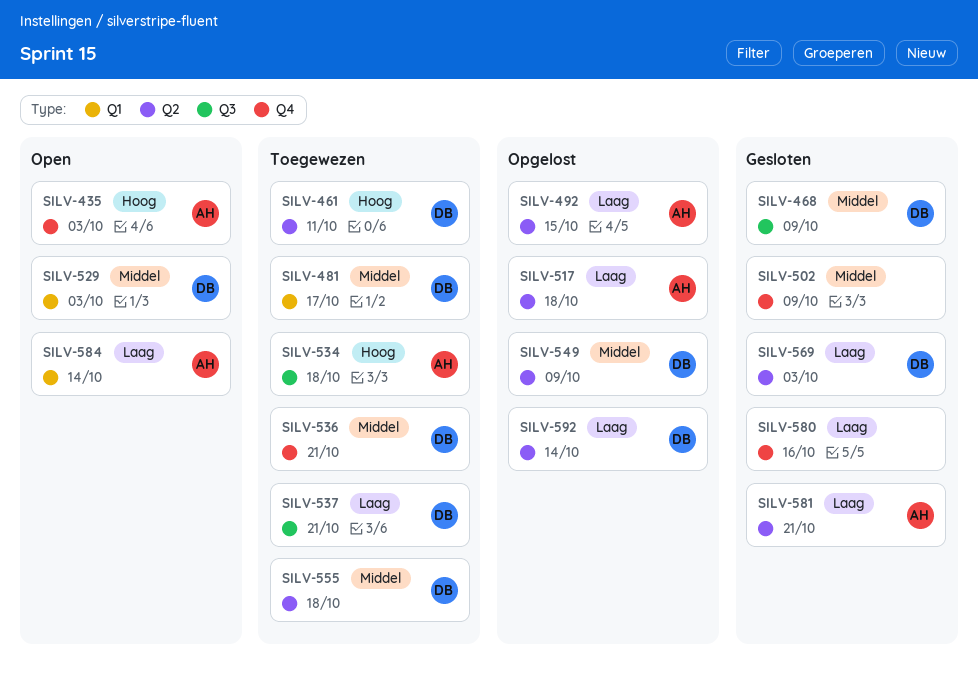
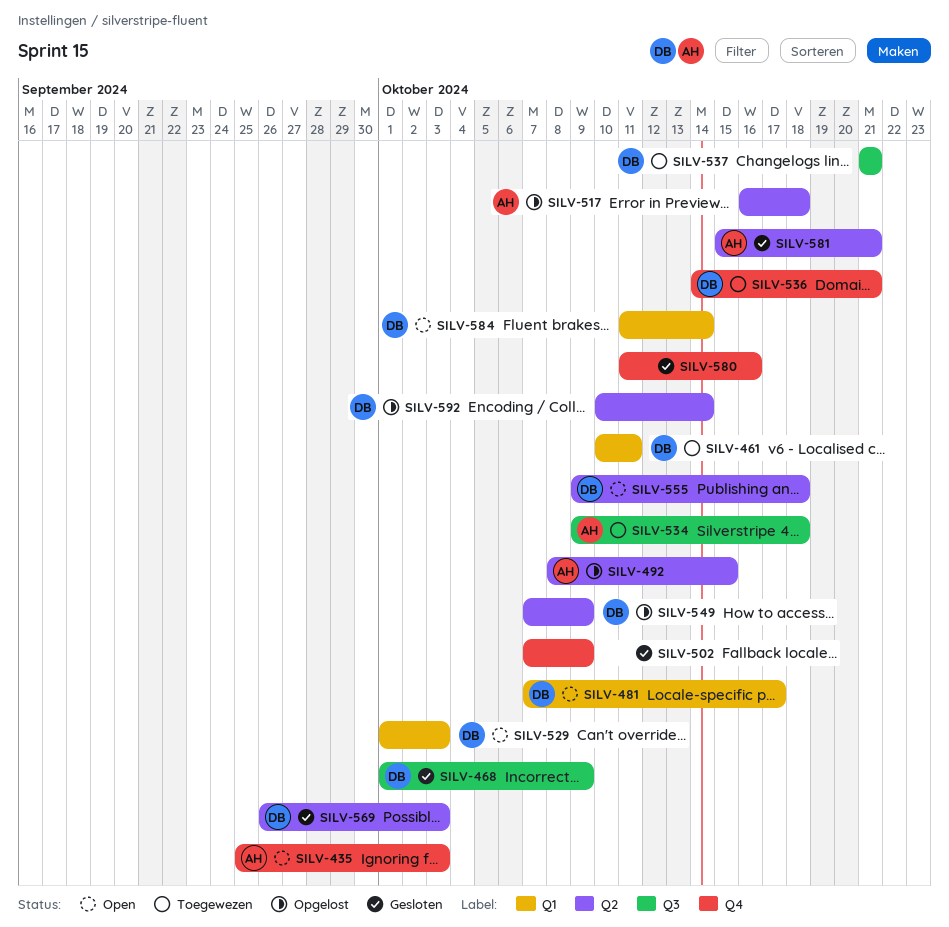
SILV-461, label: Q2 -> Q1
SILV-481, status: Toegewezen -> Open
SILV-555, status: Toegewezen -> Open
SILV-584, owner: AH -> DB

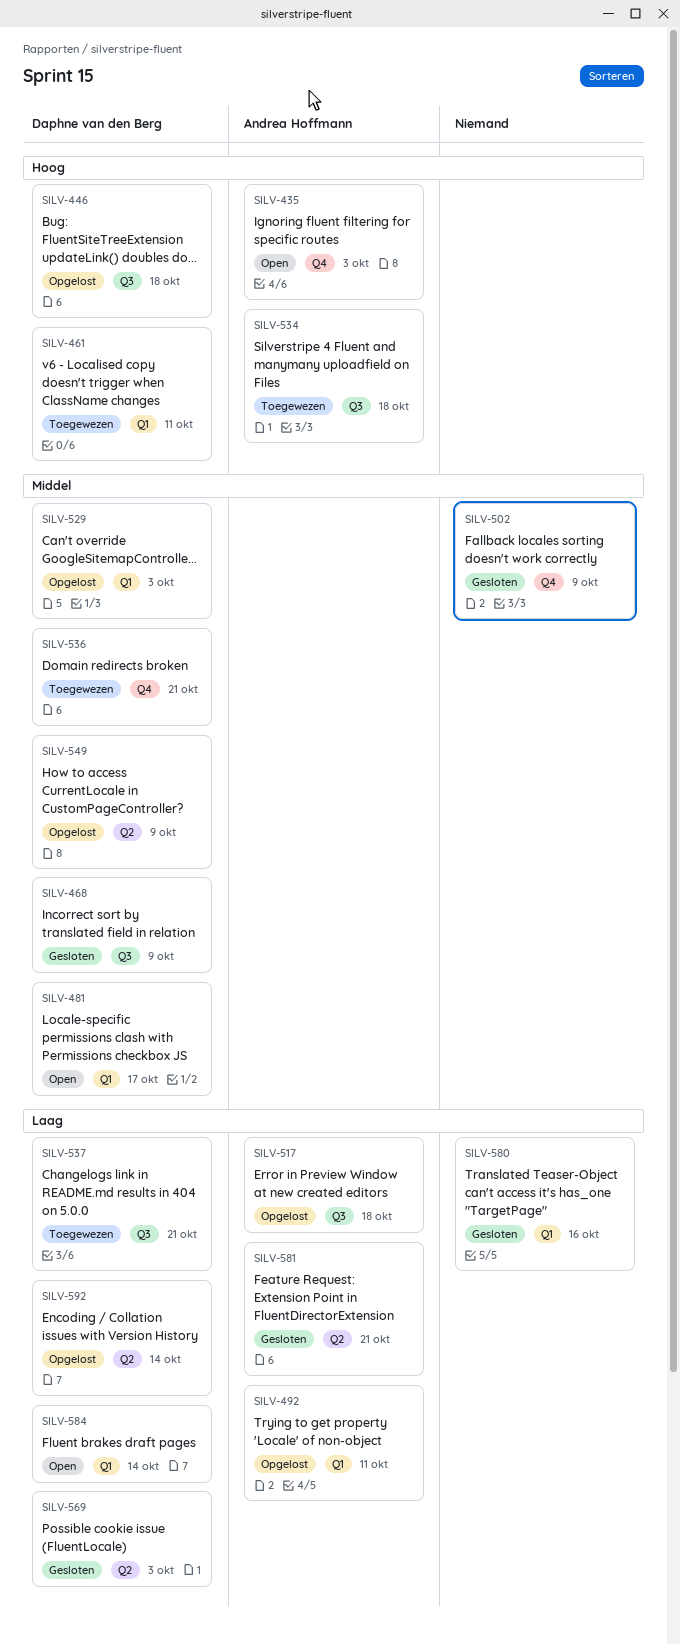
SILV-446: none -> present
SILV-492, label: Q2 -> Q1
SILV-492, due: Oct 15 -> Oct 11
SILV-517, label: Q2 -> Q3
SILV-529, status: Open -> Opgelost
SILV-555: present -> none
SILV-580, label: Q4 -> Q1

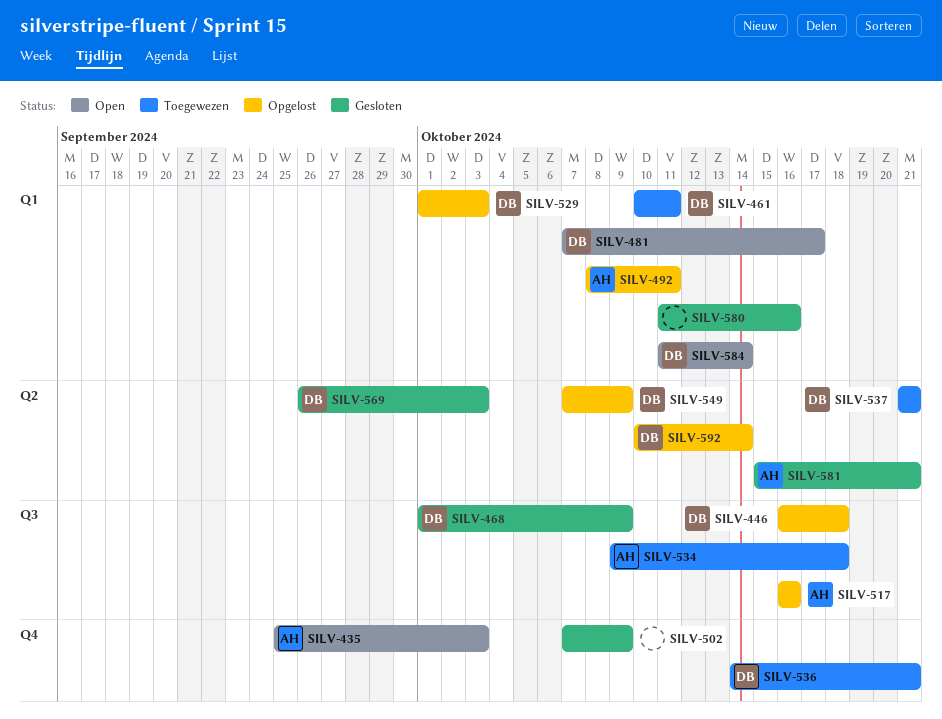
SILV-517, due: Oct 18 -> Oct 16
SILV-537, label: Q3 -> Q2

